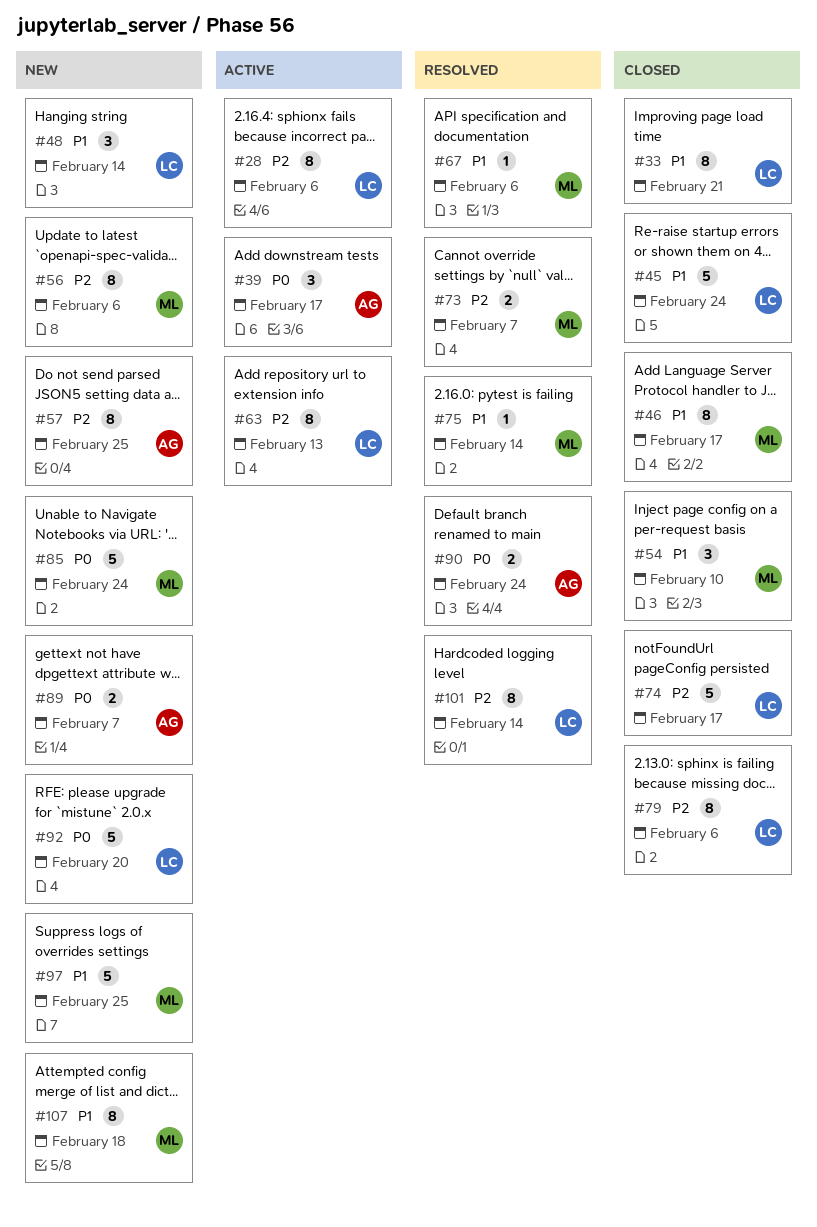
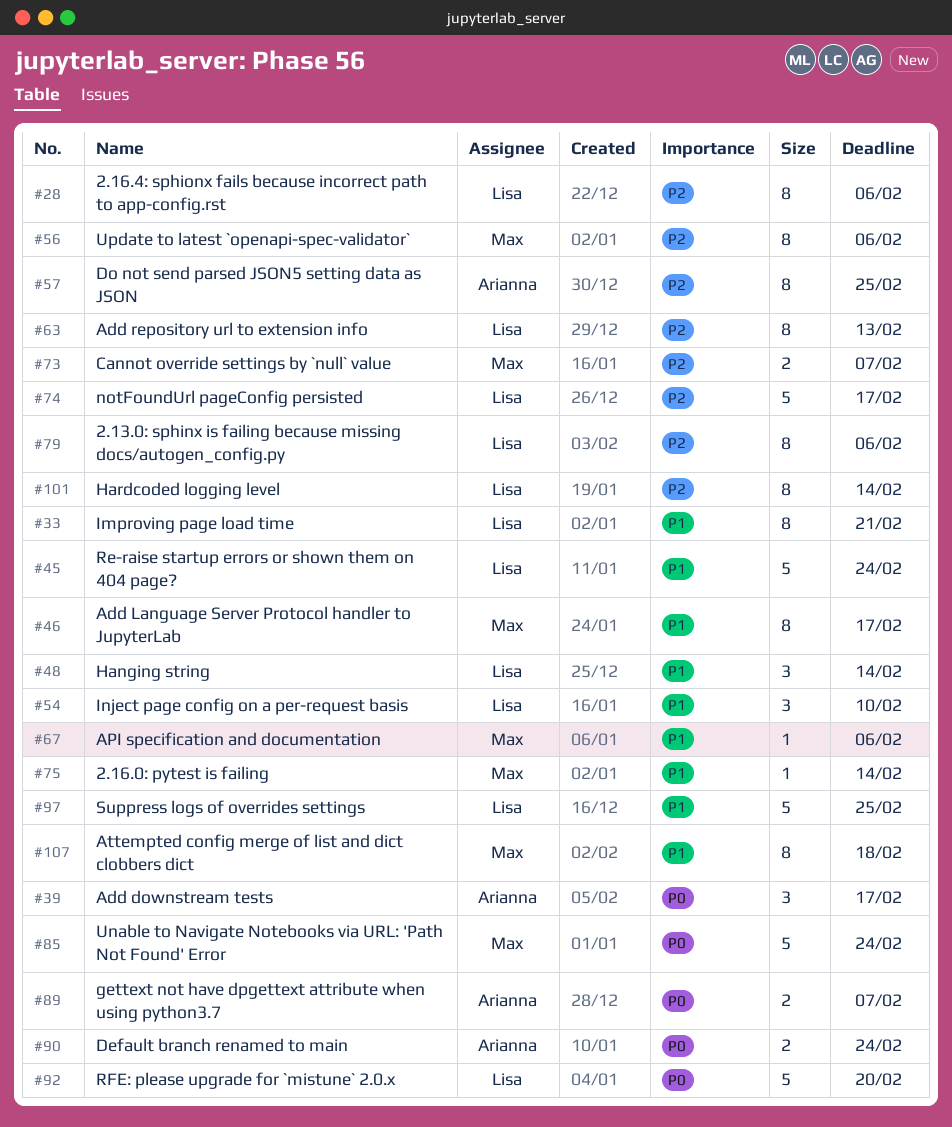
#54, owner: Max -> Lisa
#97, owner: Max -> Lisa

